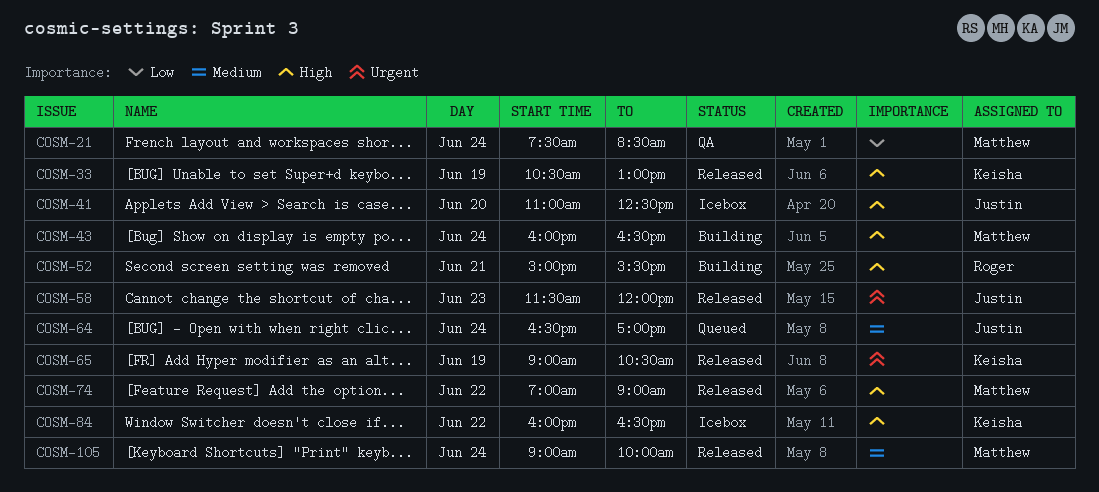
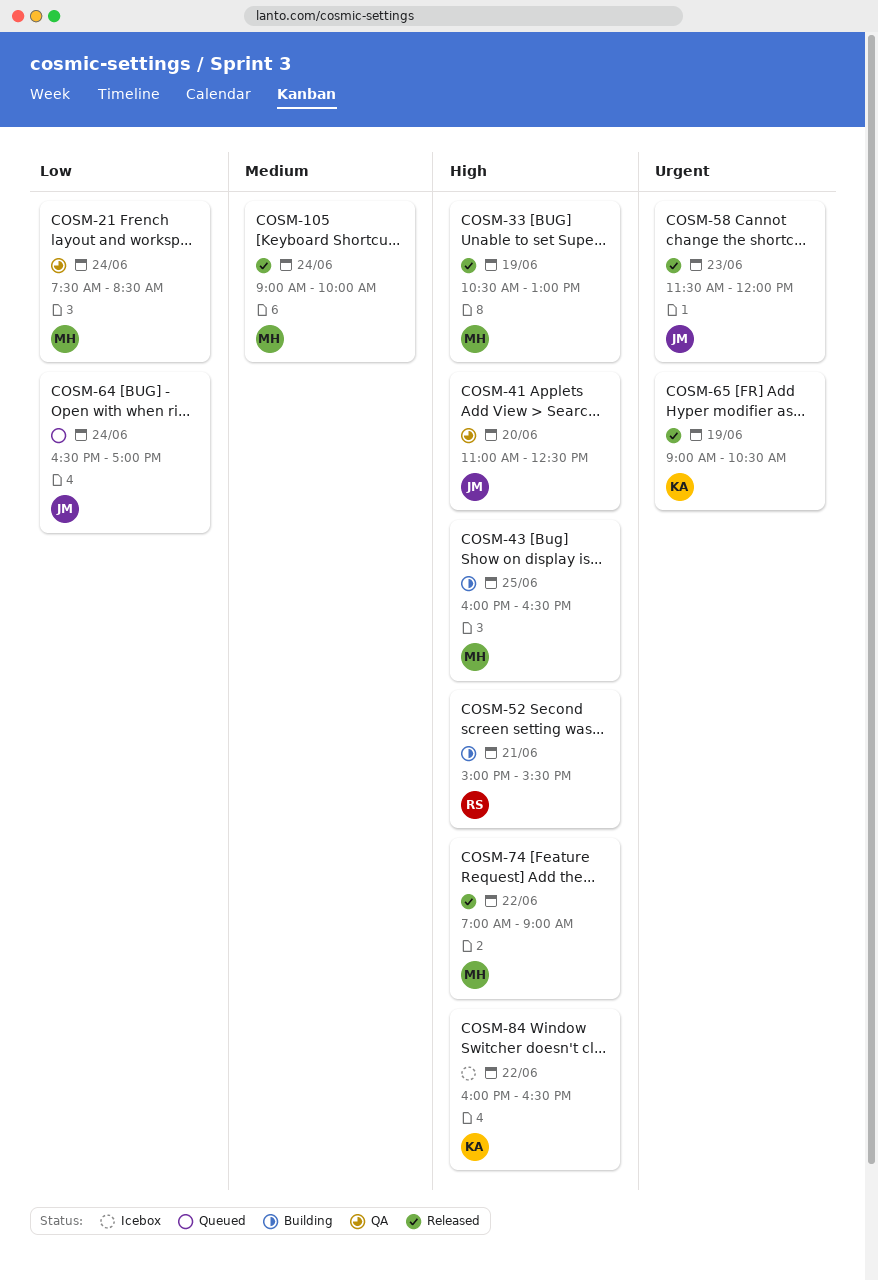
COSM-33, owner: Keisha -> Matthew
COSM-41, status: Icebox -> QA
COSM-43, day: Jun 24 -> Jun 25
COSM-64, priority: Medium -> Low

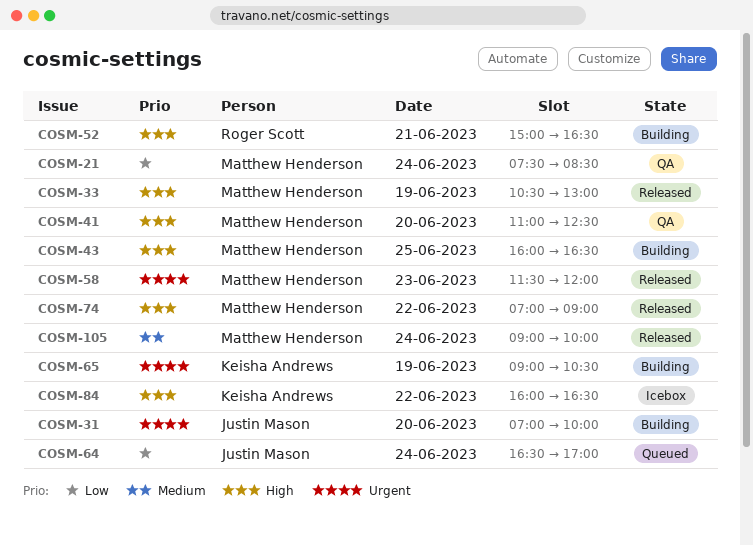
COSM-31: none -> present
COSM-41, owner: Justin Mason -> Matthew Henderson
COSM-52, ends: 15:30 -> 16:30
COSM-58, owner: Justin Mason -> Matthew Henderson
COSM-65, status: Released -> Building

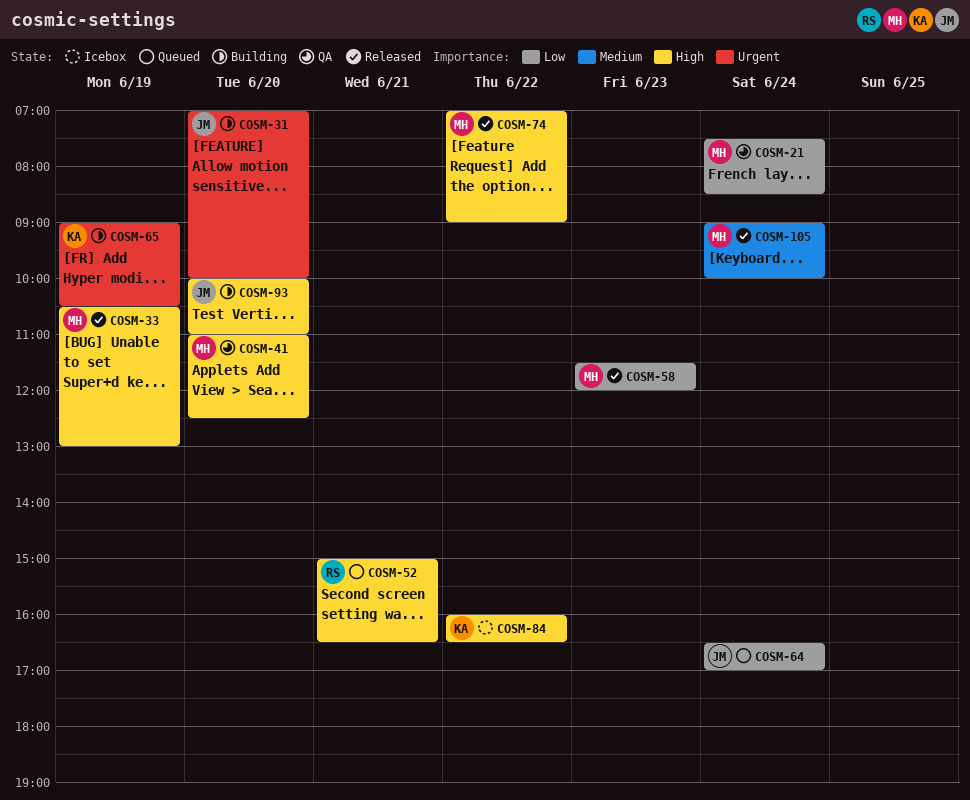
COSM-43: present -> none
COSM-52, status: Building -> Queued
COSM-58, priority: Urgent -> Low
COSM-93: none -> present

